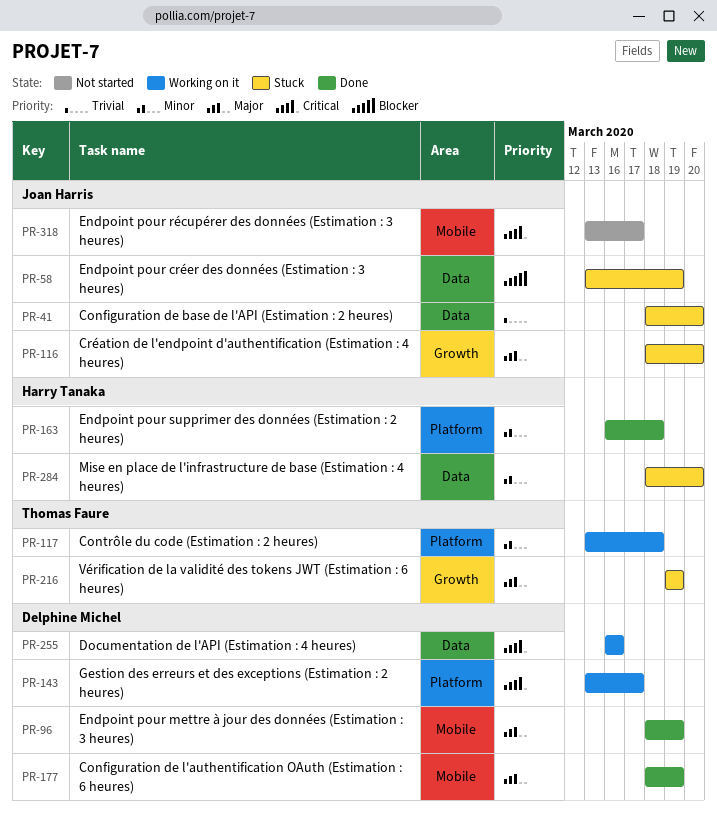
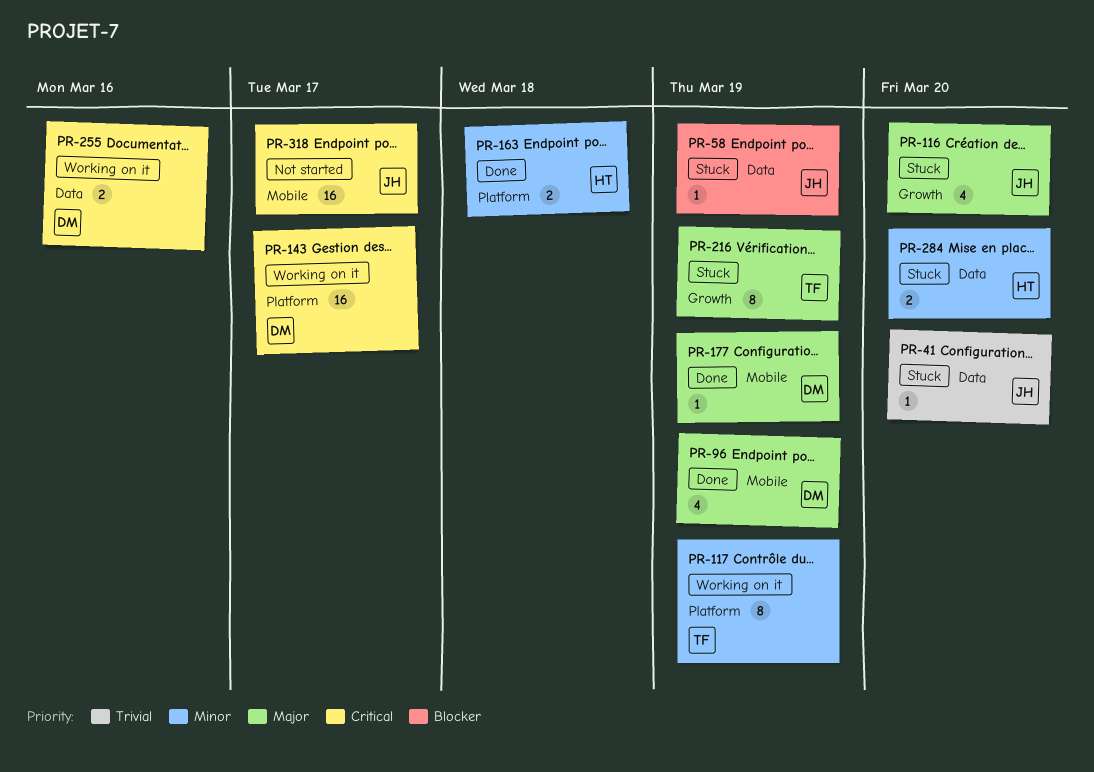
PR-117, due: Mar 18 -> Mar 19

